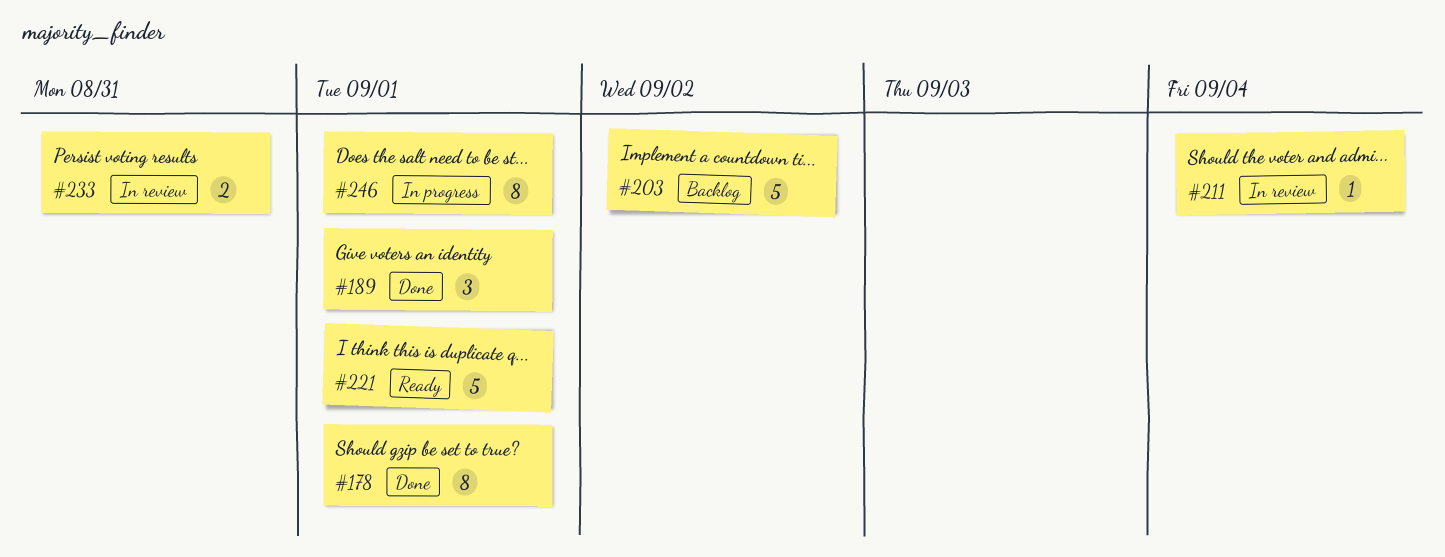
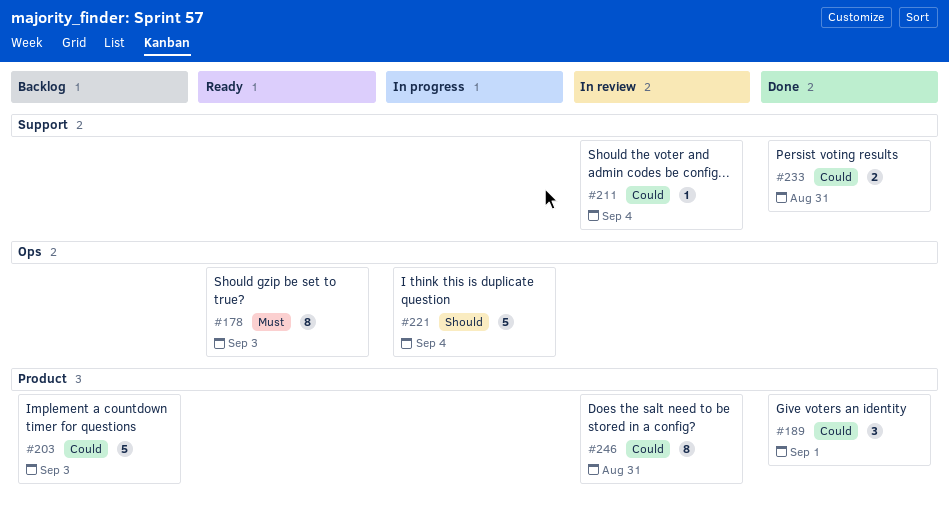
#178, status: Done -> Ready
#178, due: Sep 1 -> Sep 3
#203, due: Sep 2 -> Sep 3
#221, status: Ready -> In progress
#221, due: Sep 1 -> Sep 4
#233, status: In review -> Done
#246, status: In progress -> In review
#246, due: Sep 1 -> Aug 31

